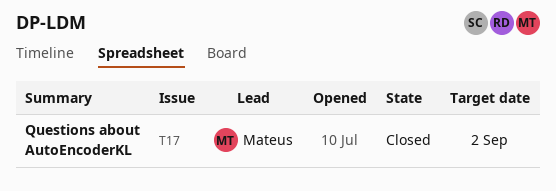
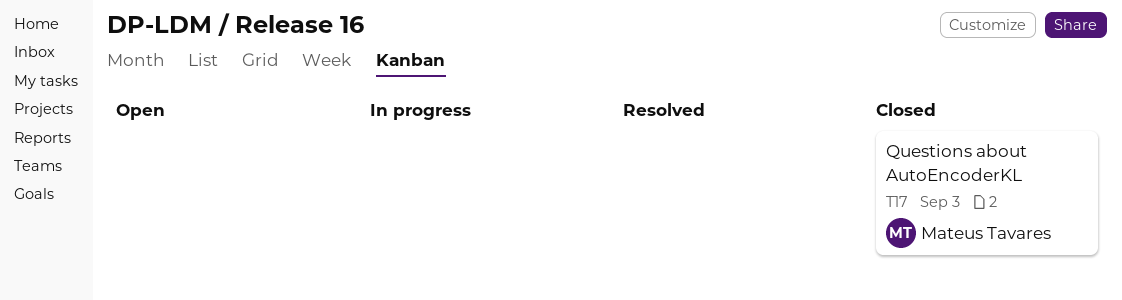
T17, due: Sep 2 -> Sep 3

